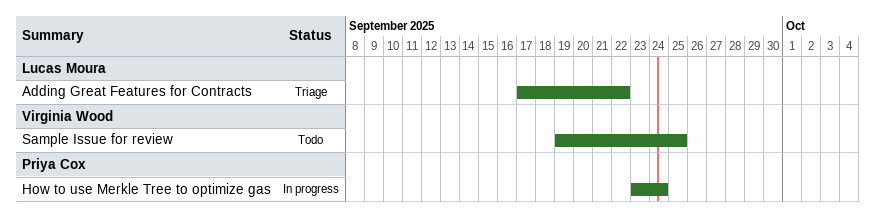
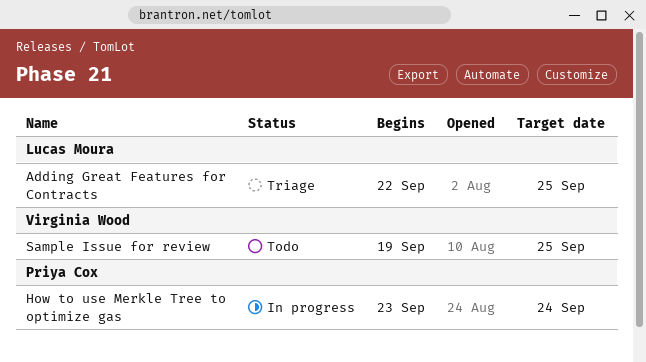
Adding Great Features for Contracts, start: Sep 17 -> Sep 22
Adding Great Features for Contracts, due: Sep 22 -> Sep 25

